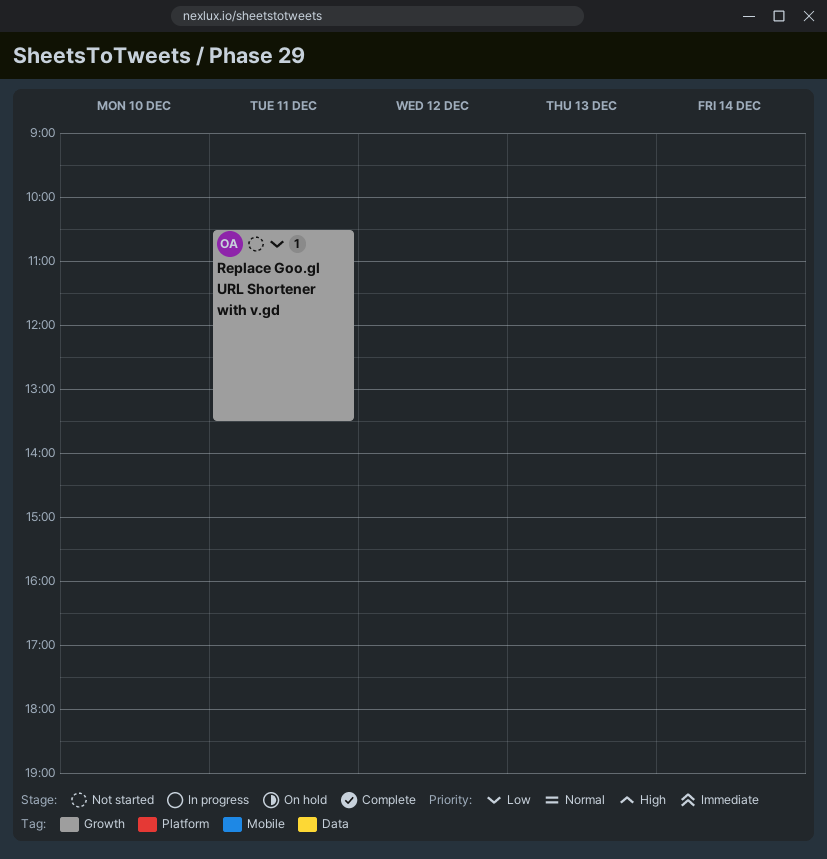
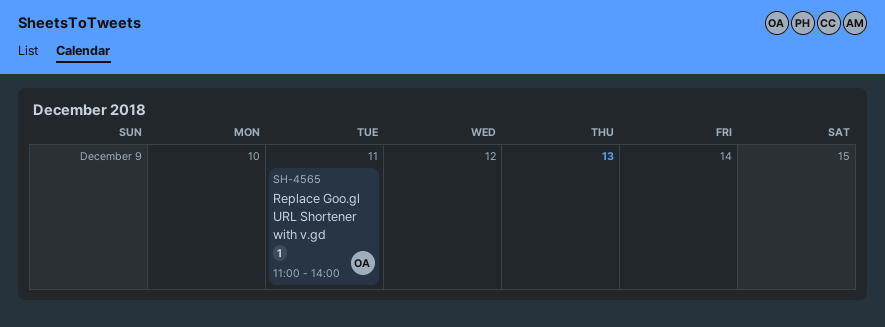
Replace Goo.gl URL Shortener with v.gd, begins: 10:30 -> 11:00
Replace Goo.gl URL Shortener with v.gd, ends: 13:30 -> 14:00

